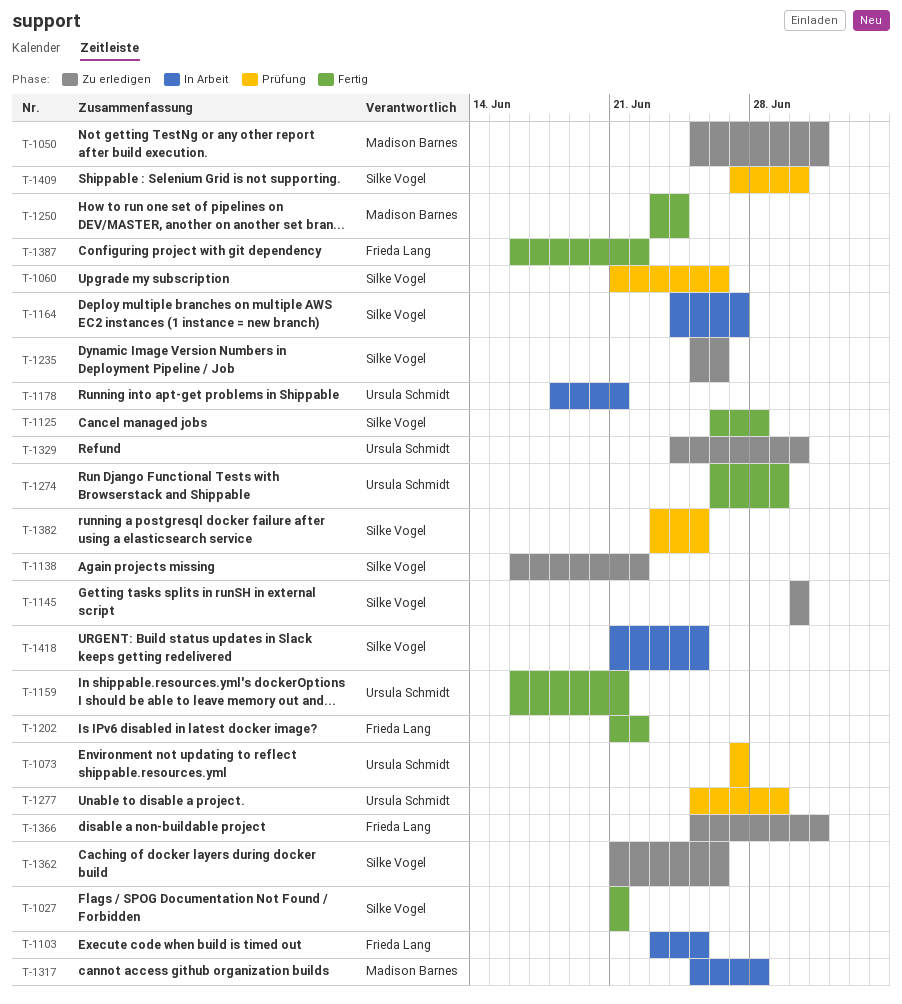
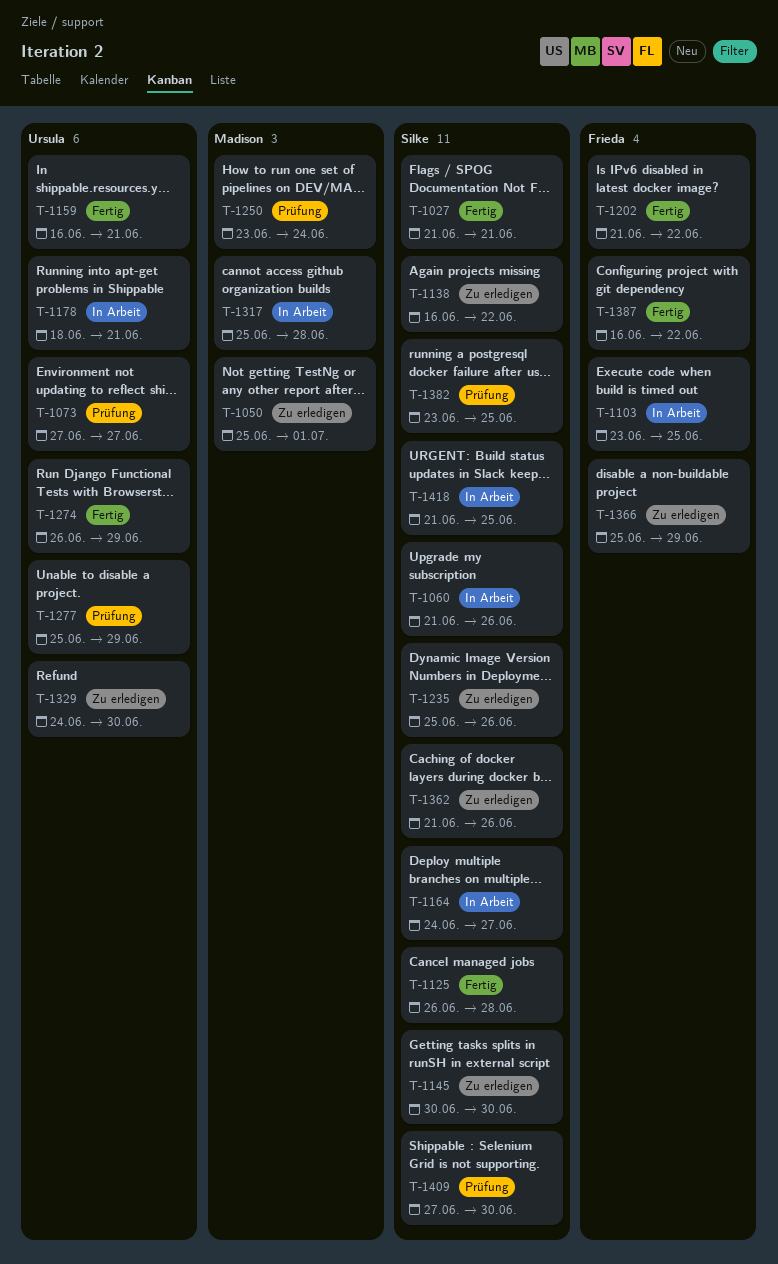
T-1060, status: Prüfung -> In Arbeit
T-1250, status: Fertig -> Prüfung
T-1366, due: Jul 1 -> Jun 29

